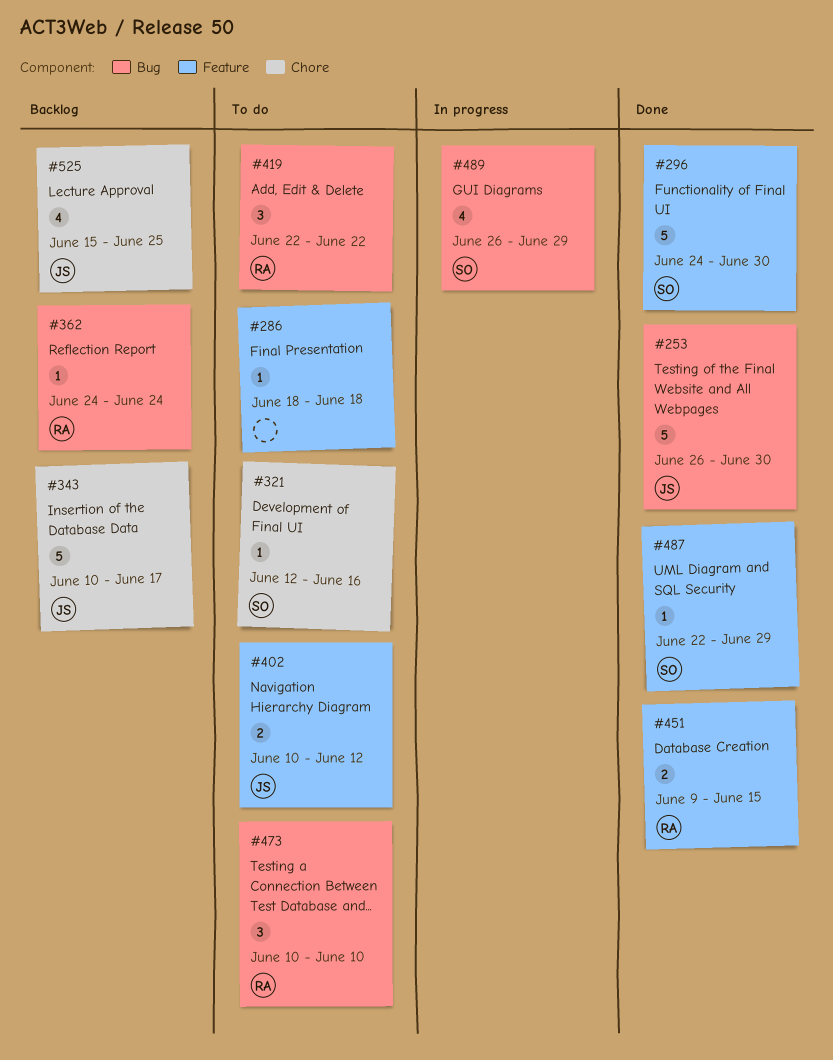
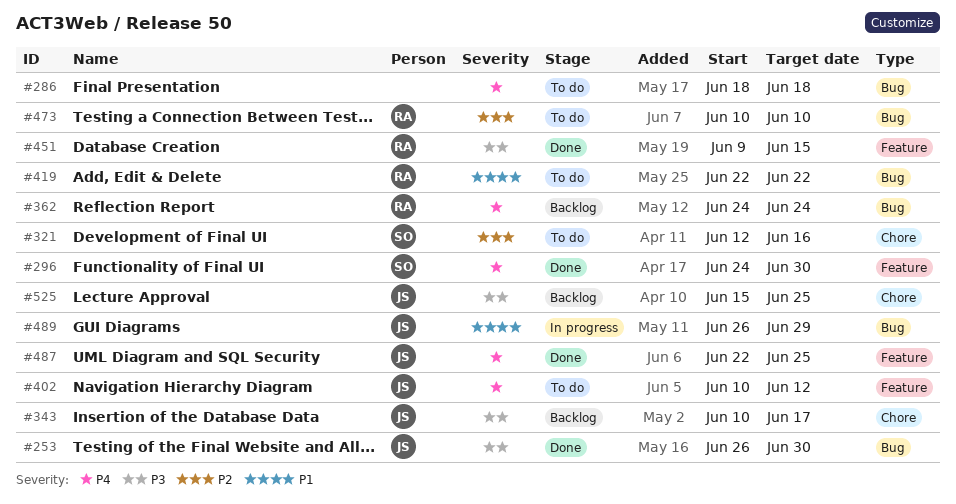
#286, label: Feature -> Bug
#487, owner: SO -> JS
#487, due: Jun 29 -> Jun 25
#489, owner: SO -> JS

